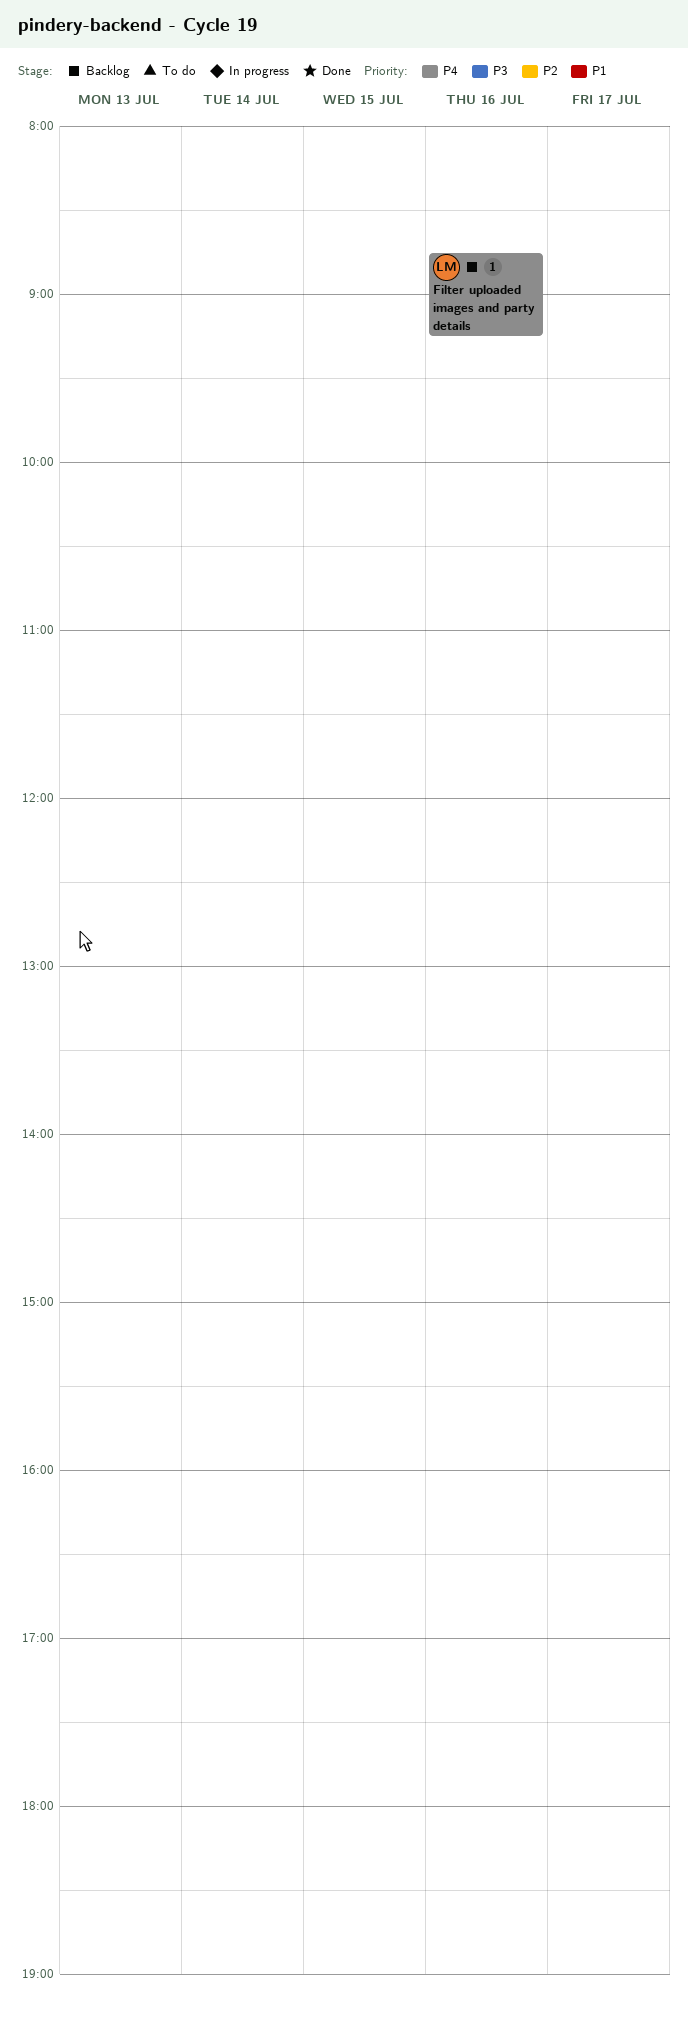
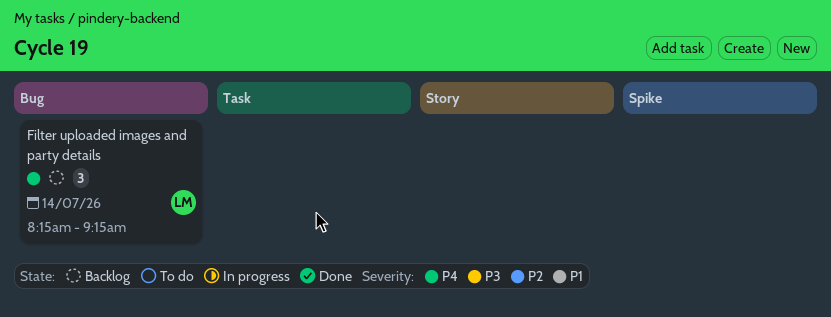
Filter uploaded images and party details, estimate: 1 -> 3
Filter uploaded images and party details, day: Jul 16 -> Jul 14
Filter uploaded images and party details, begins: 08:45 -> 08:15

